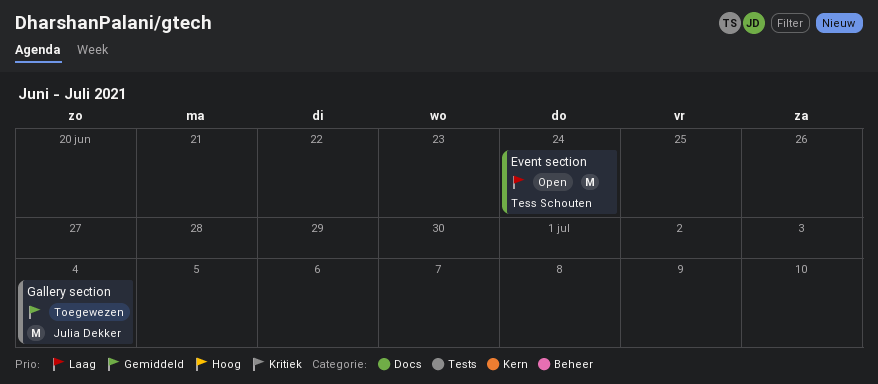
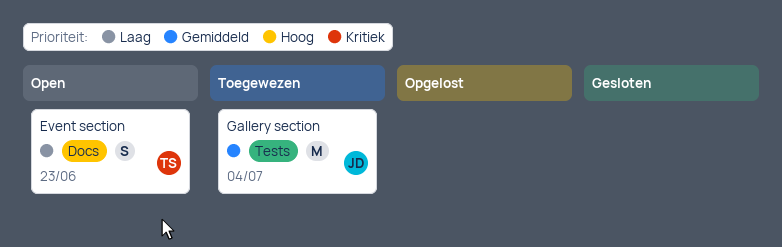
Event section, estimate: M -> S
Event section, due: Jun 24 -> Jun 23

